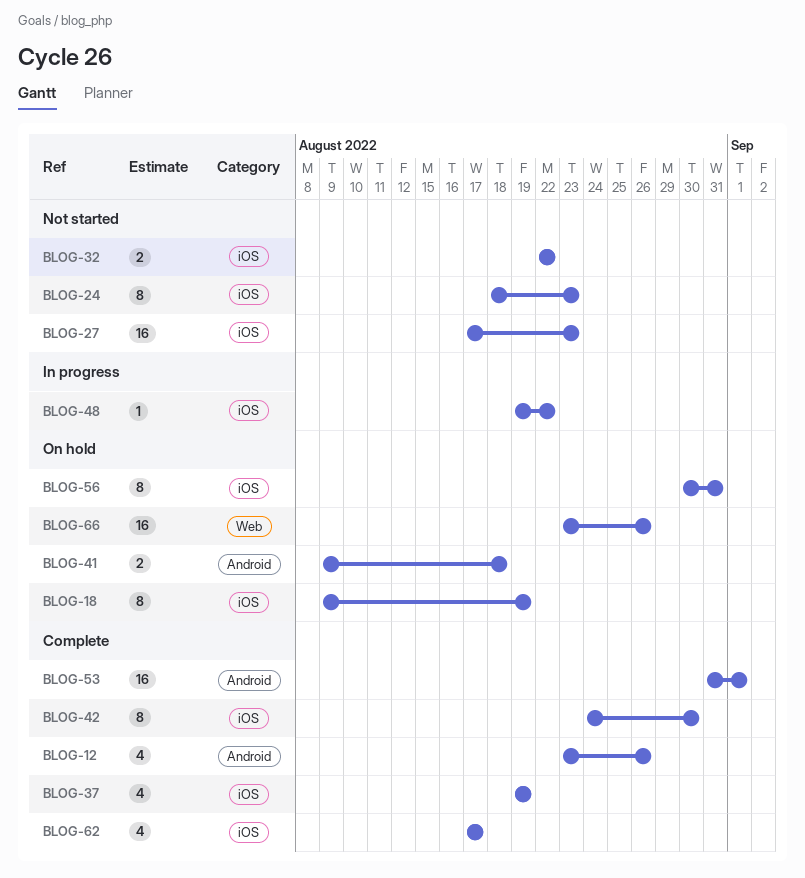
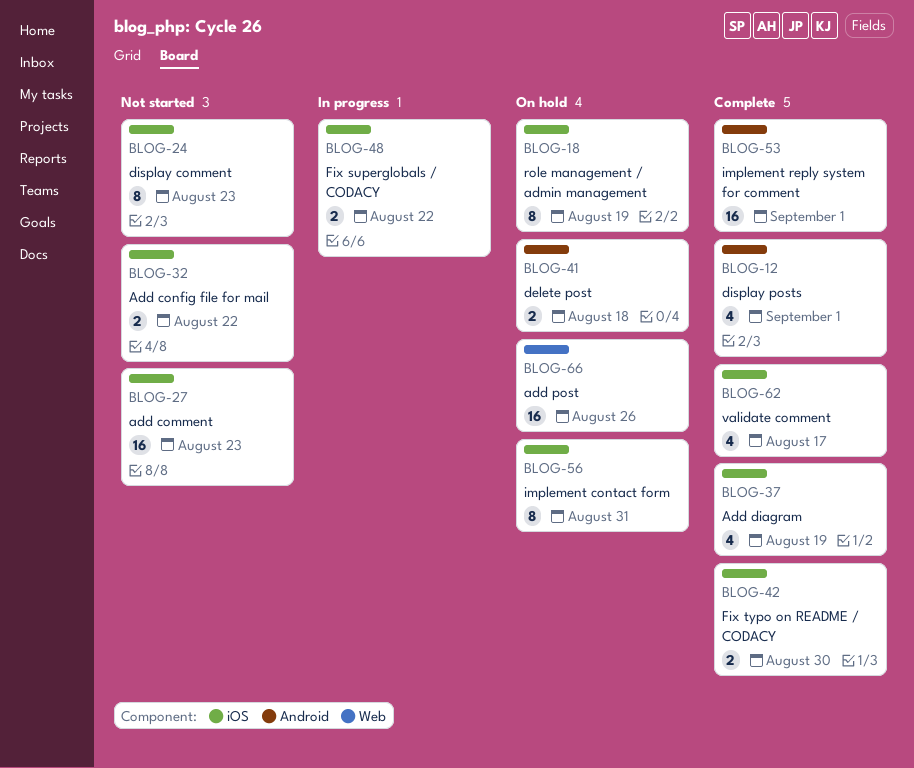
BLOG-12, due: Aug 26 -> Sep 1
BLOG-42, estimate: 8 -> 2
BLOG-48, estimate: 1 -> 2

